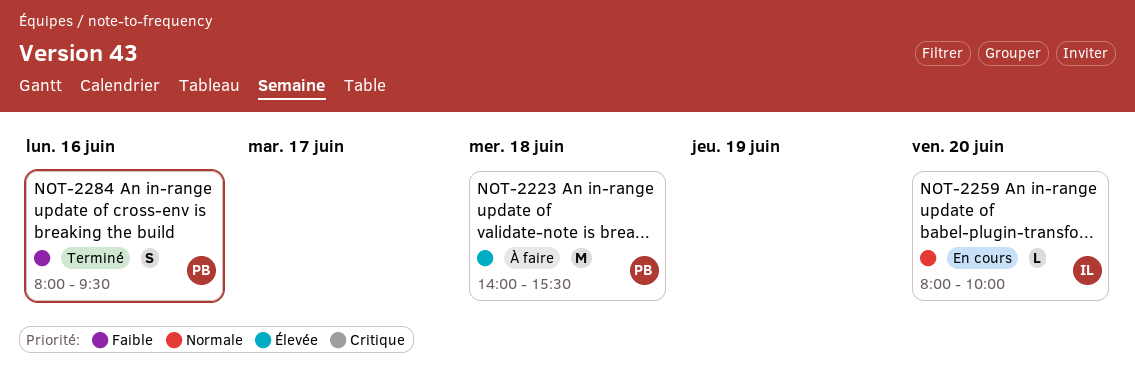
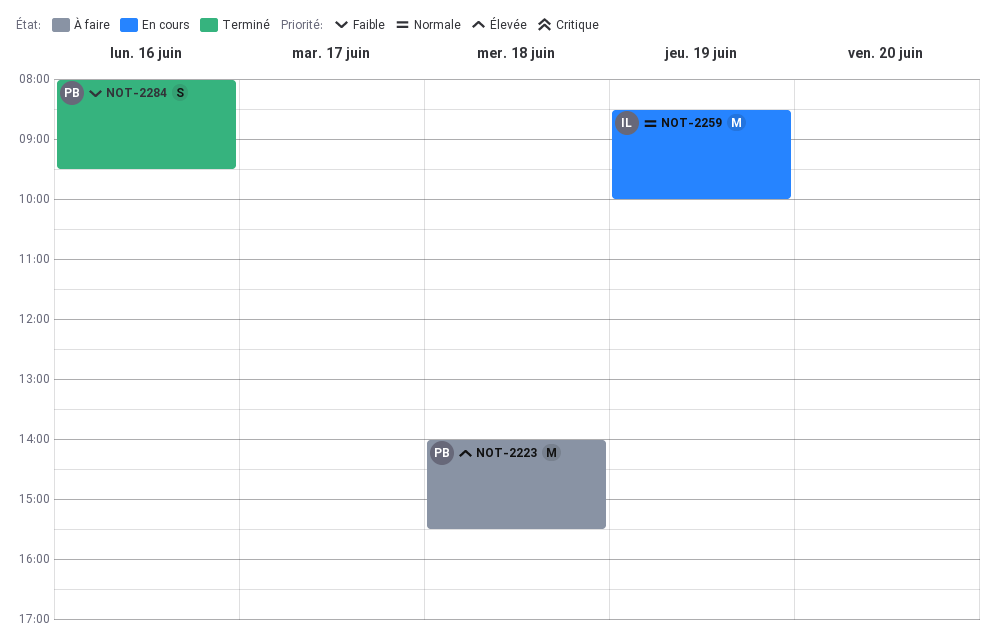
NOT-2259, estimate: L -> M
NOT-2259, day: Jun 20 -> Jun 19
NOT-2259, begins: 08:00 -> 08:30

